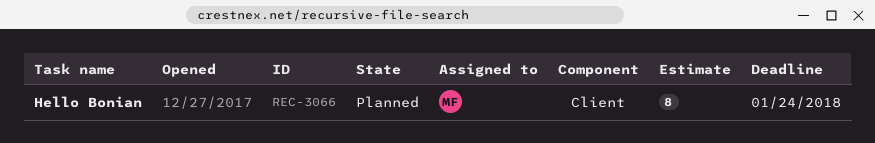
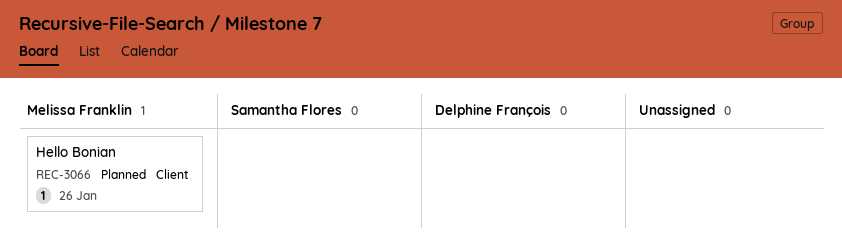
REC-3066, estimate: 8 -> 1
REC-3066, due: Jan 24 -> Jan 26

